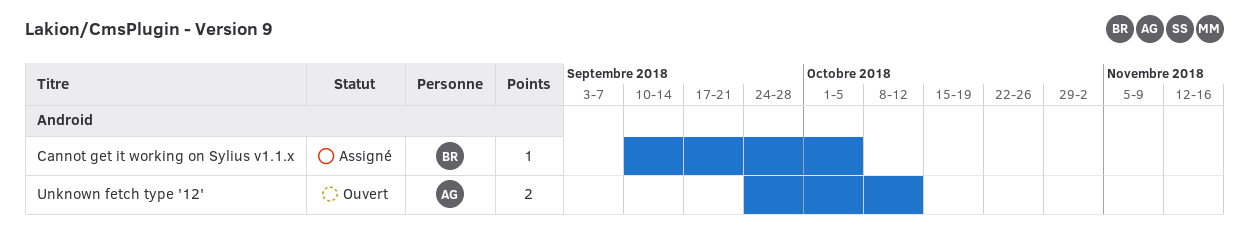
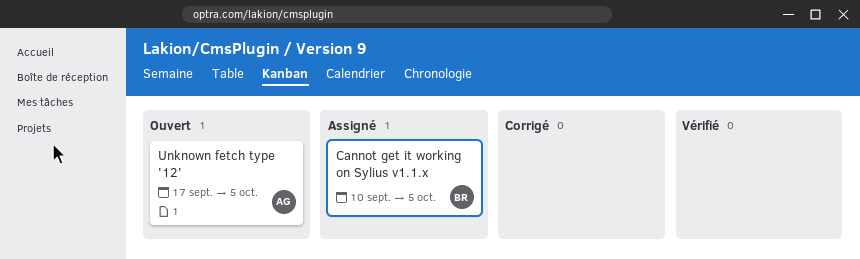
Unknown fetch type '12', start: Sep 24 -> Sep 17
Unknown fetch type '12', due: Oct 12 -> Oct 5

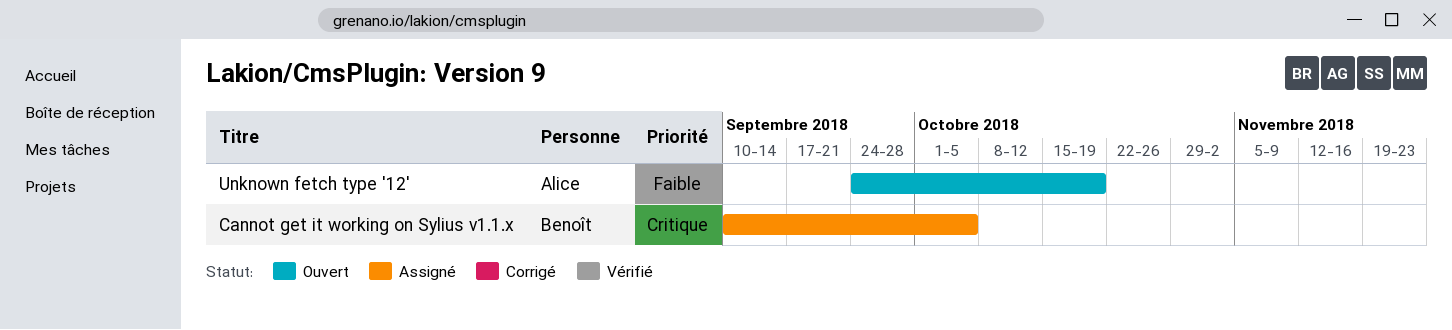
Unknown fetch type '12', start: Sep 17 -> Sep 24
Unknown fetch type '12', due: Oct 5 -> Oct 19

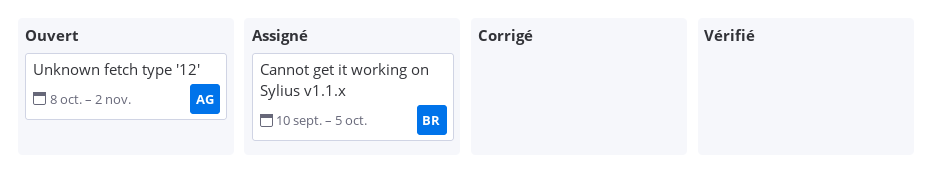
Unknown fetch type '12', start: Sep 24 -> Oct 8
Unknown fetch type '12', due: Oct 19 -> Nov 2

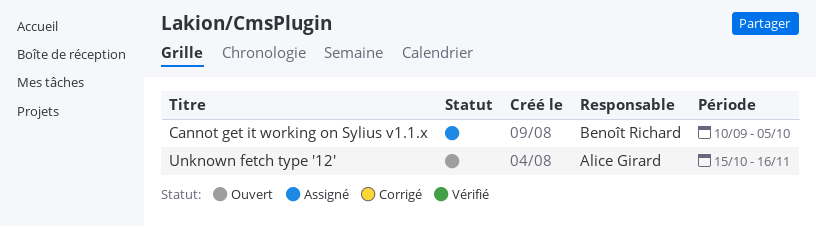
Unknown fetch type '12', start: Oct 8 -> Oct 15
Unknown fetch type '12', due: Nov 2 -> Nov 16

